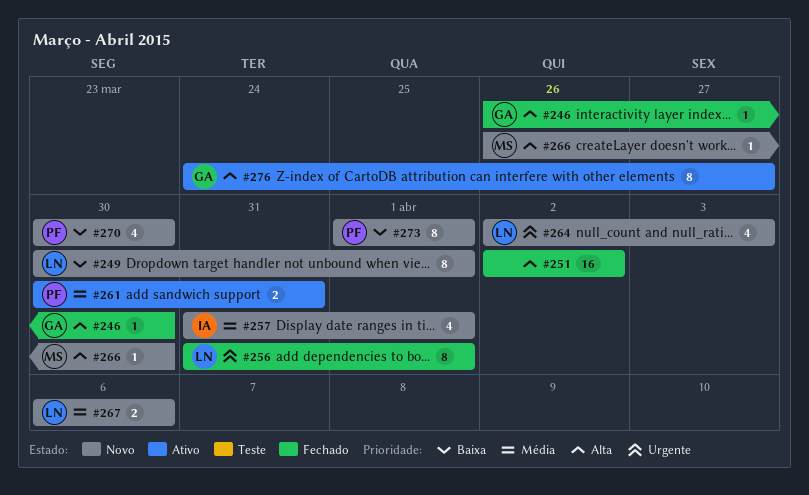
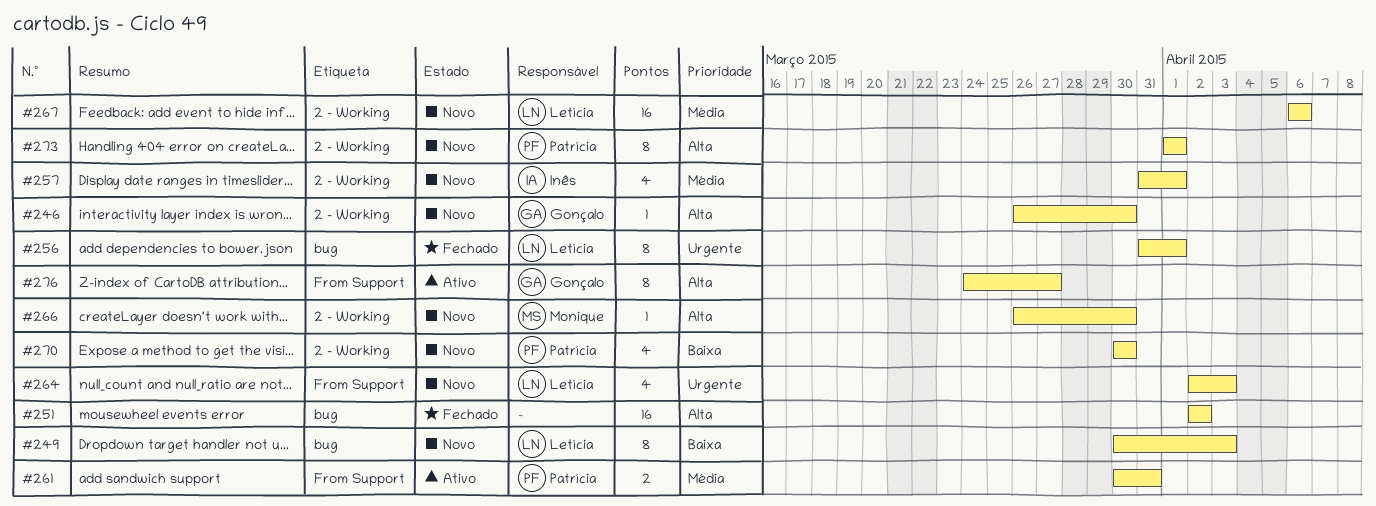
#246, status: Fechado -> Novo
#249, due: Apr 1 -> Apr 3
#267, estimate: 2 -> 16
#273, priority: Baixa -> Alta

